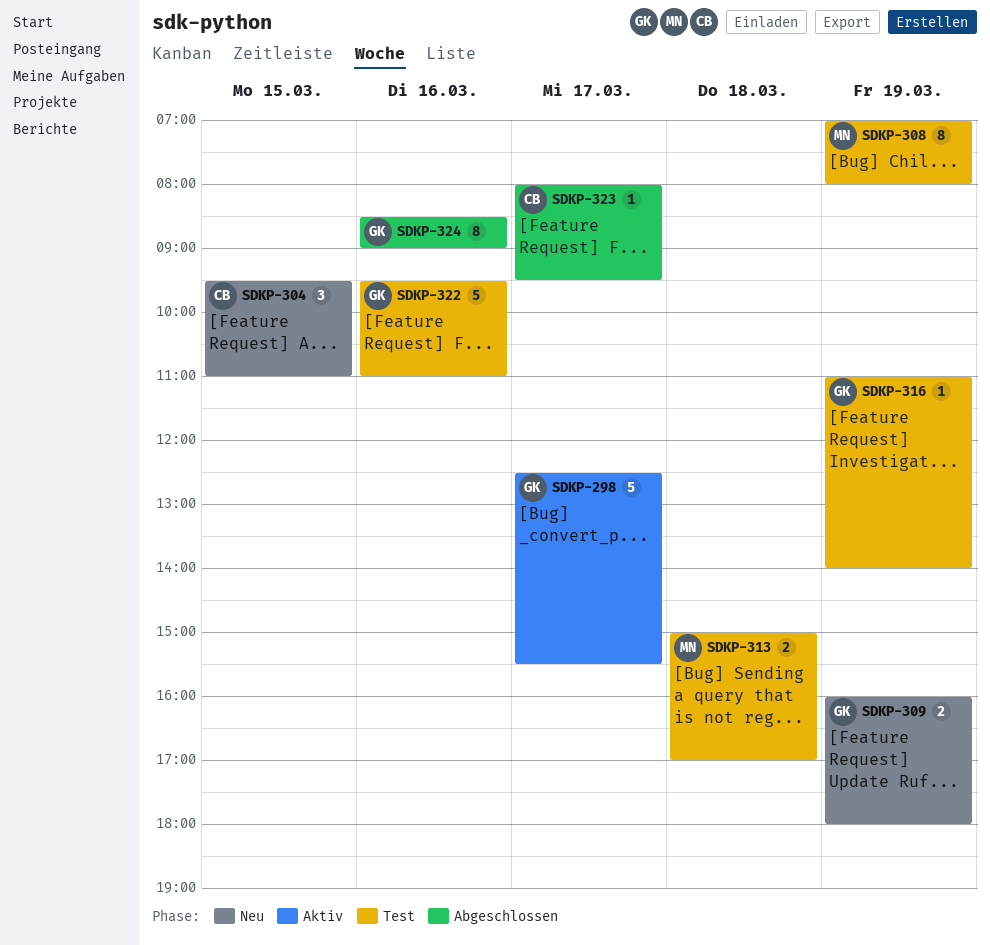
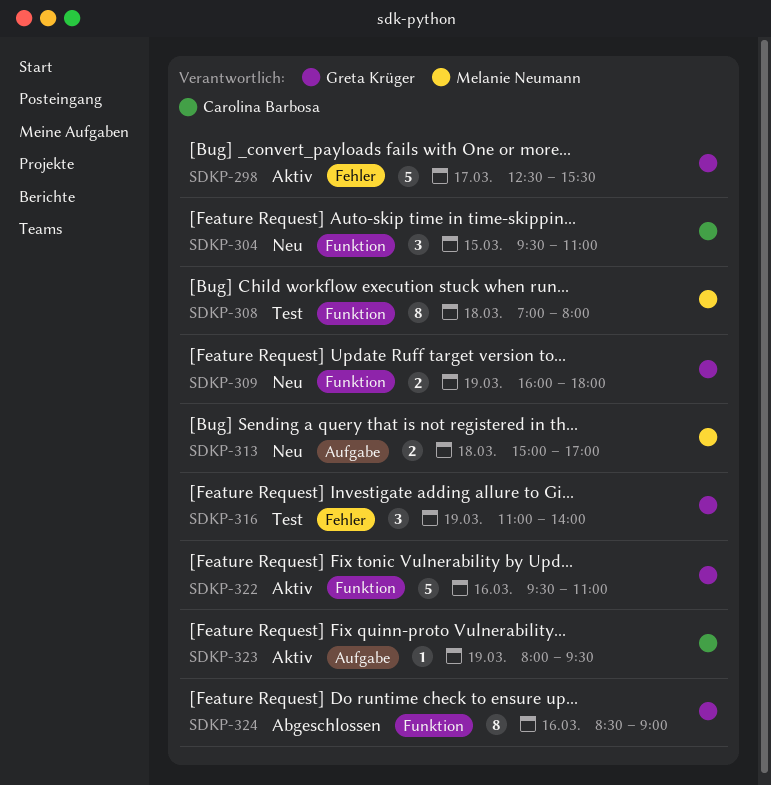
SDKP-308, day: Mar 19 -> Mar 18
SDKP-313, status: Test -> Neu
SDKP-316, estimate: 1 -> 3
SDKP-322, status: Test -> Aktiv
SDKP-323, status: Abgeschlossen -> Aktiv
SDKP-323, day: Mar 17 -> Mar 19

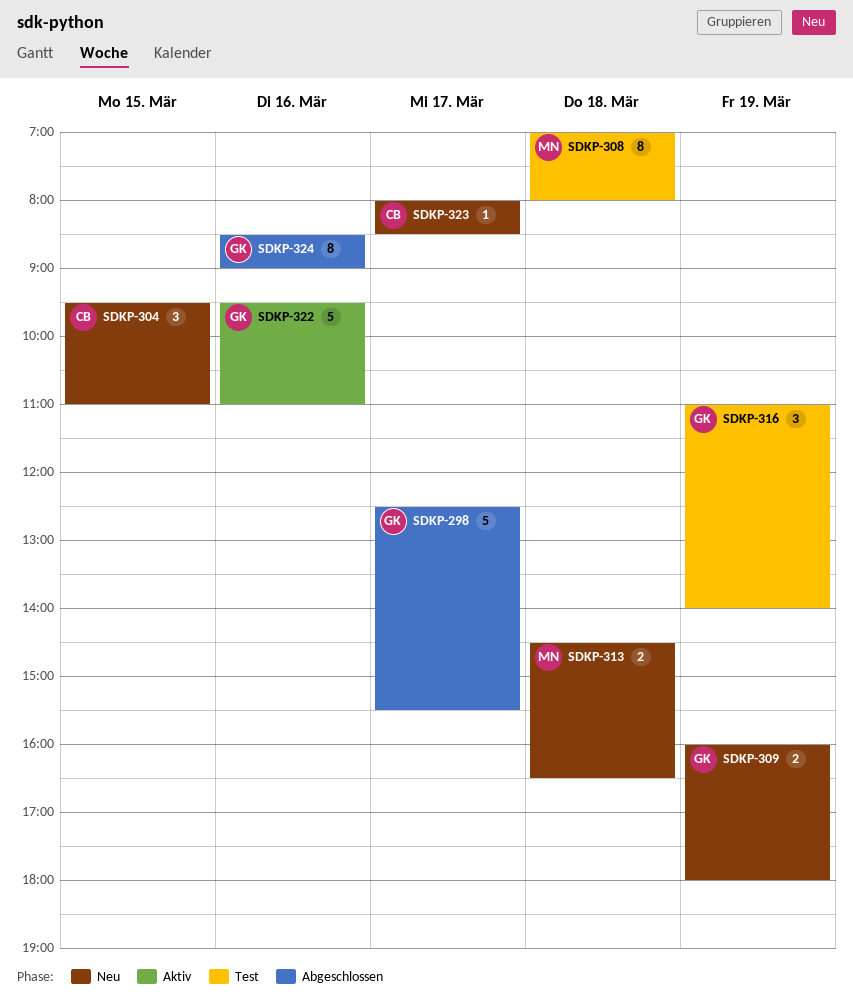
SDKP-298, status: Aktiv -> Abgeschlossen
SDKP-313, begins: 15:00 -> 14:30
SDKP-313, ends: 17:00 -> 16:30
SDKP-323, status: Aktiv -> Neu
SDKP-323, day: Mar 19 -> Mar 17
SDKP-323, ends: 09:30 -> 08:30

